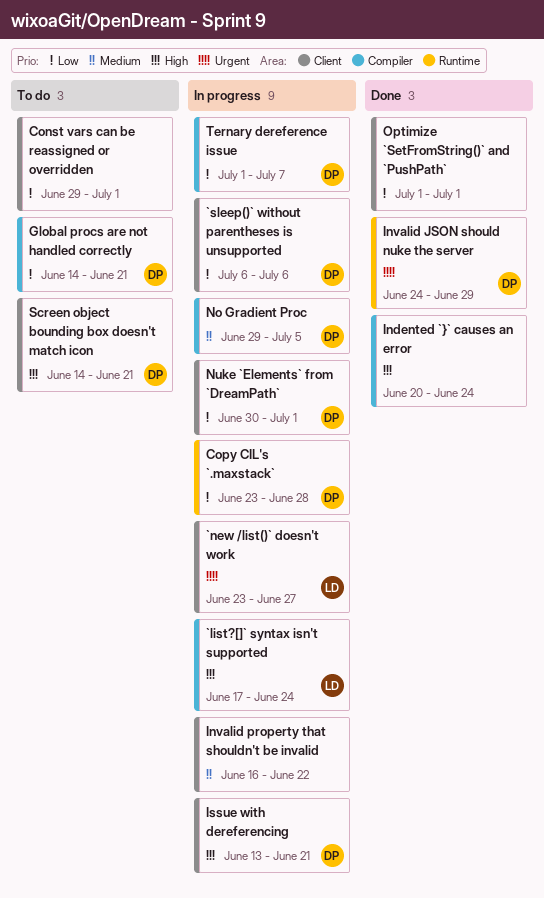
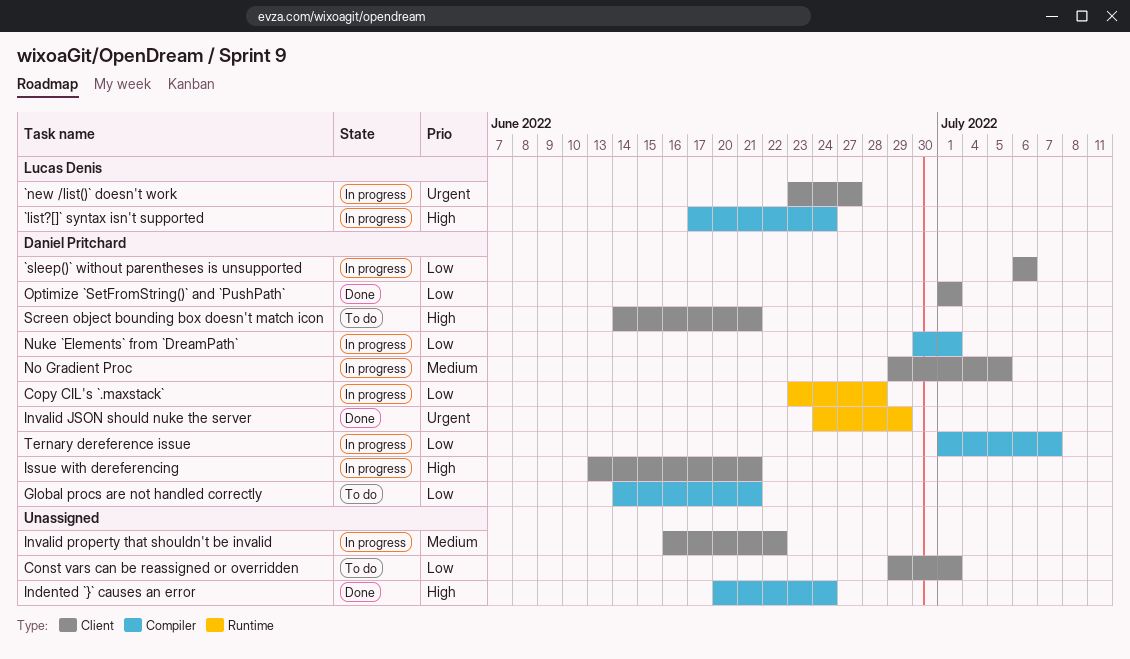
No Gradient Proc, label: Compiler -> Client
Nuke `Elements` from `DreamPath`, label: Client -> Compiler
Optimize `SetFromString()` and `PushPath`, owner: none -> Daniel Pritchard

